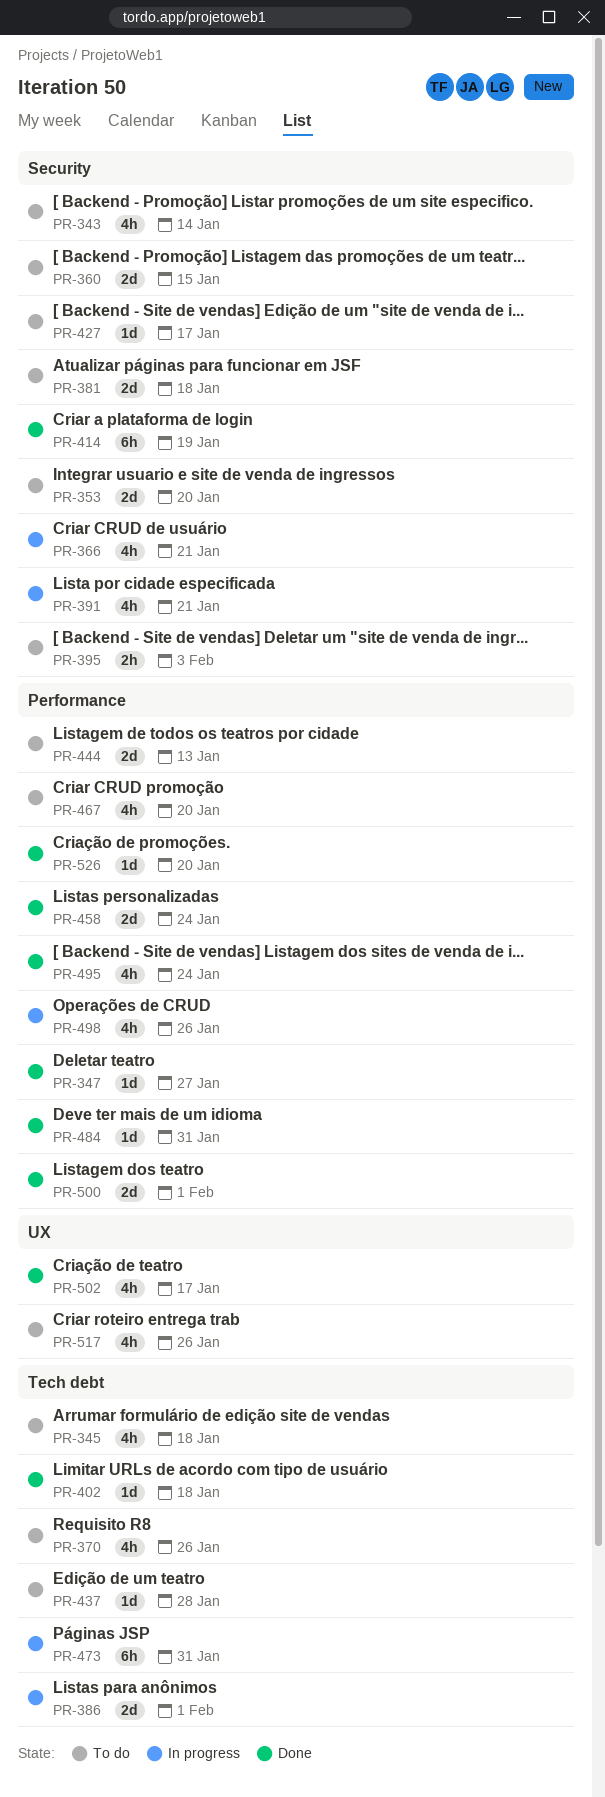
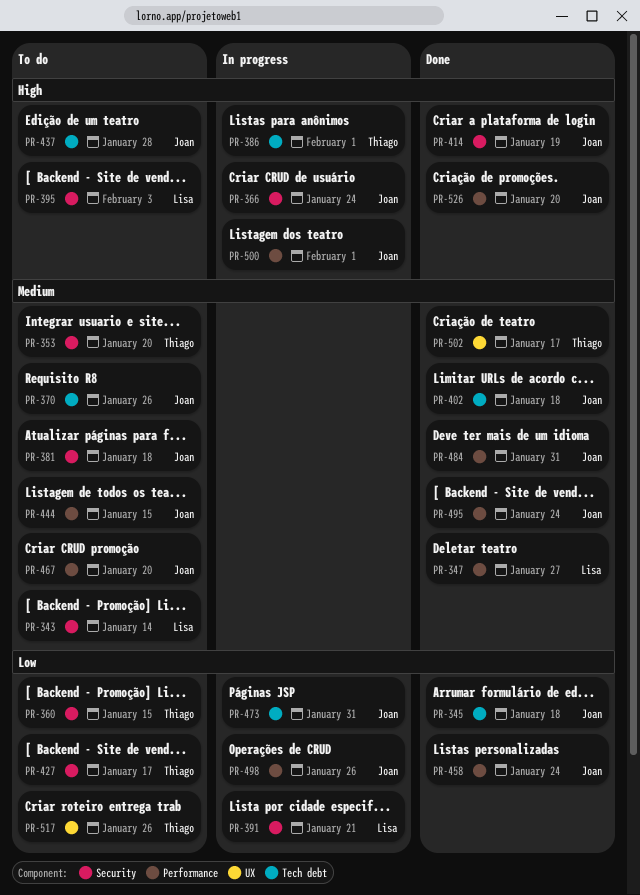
PR-345, status: To do -> Done
PR-366, due: Jan 21 -> Jan 24
PR-444, due: Jan 13 -> Jan 15
PR-500, status: Done -> In progress

